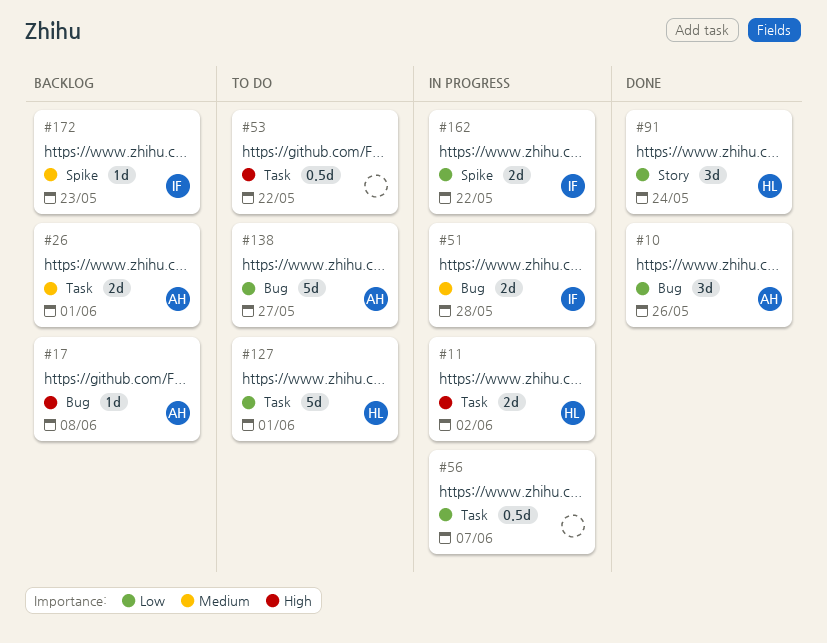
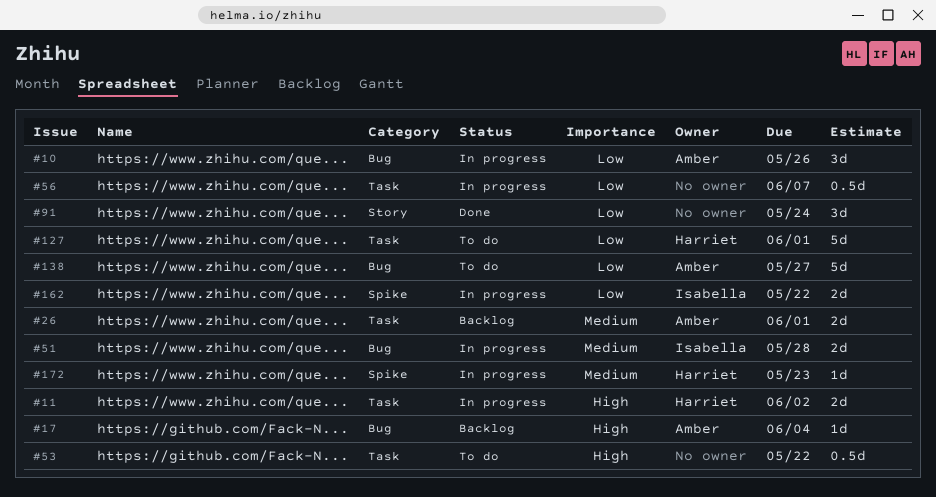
#10, status: Done -> In progress
#17, due: Jun 8 -> Jun 4
#91, owner: Harriet -> none
#172, status: Backlog -> In progress
#172, owner: Isabella -> Harriet

